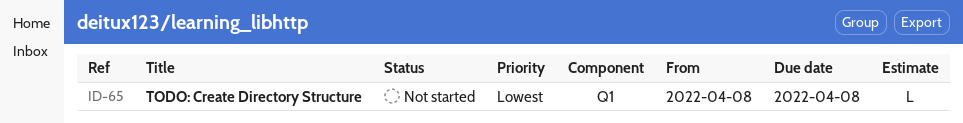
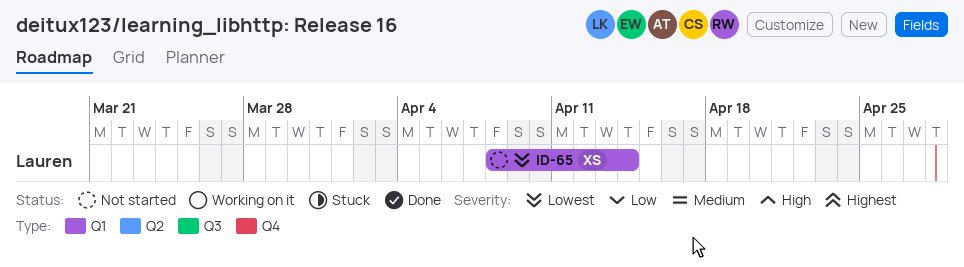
ID-65, estimate: L -> XS
ID-65, due: Apr 8 -> Apr 14

